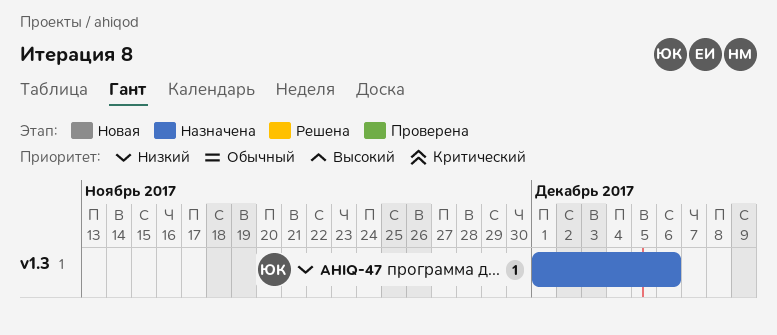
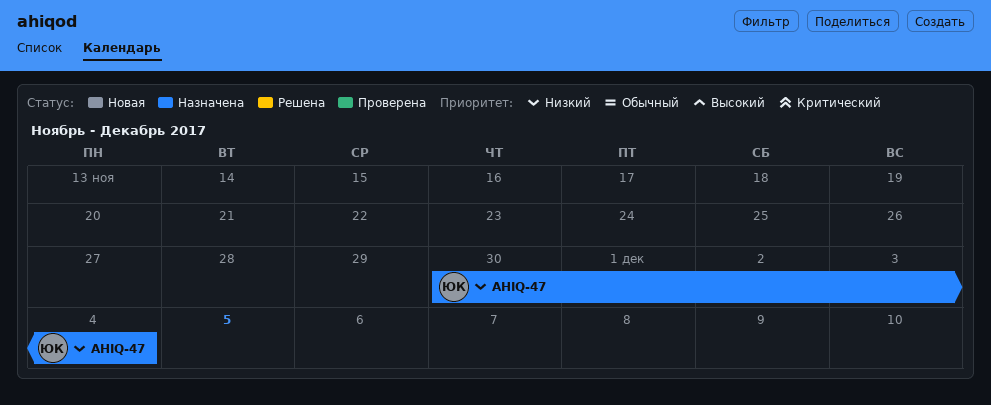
AHIQ-47, start: Dec 1 -> Nov 30
AHIQ-47, due: Dec 6 -> Dec 4

